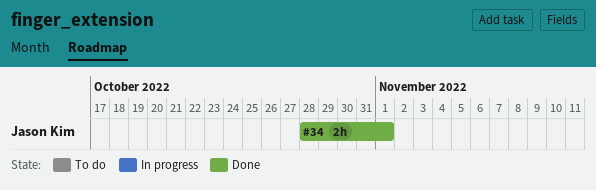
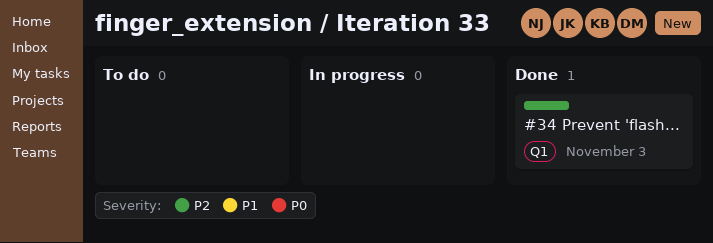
#34, due: Nov 1 -> Nov 3

